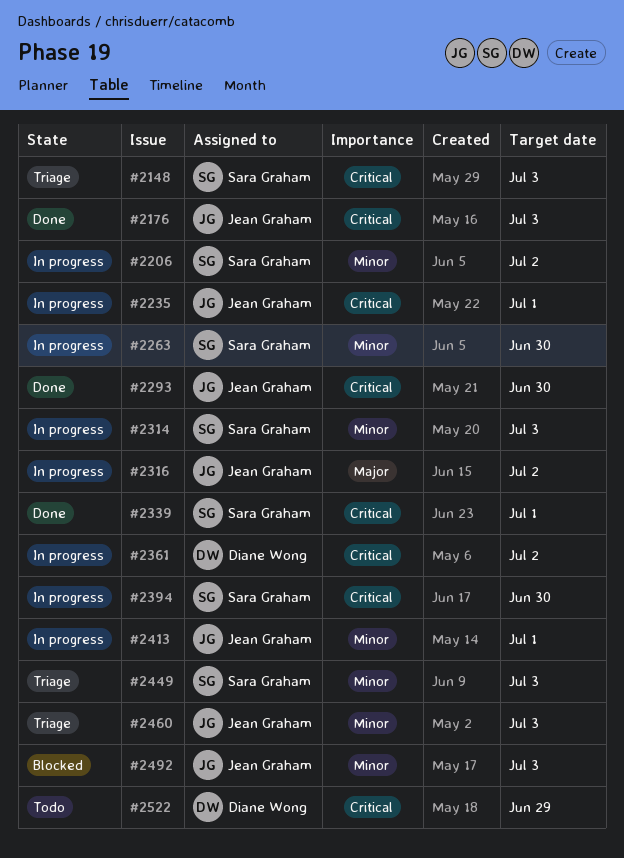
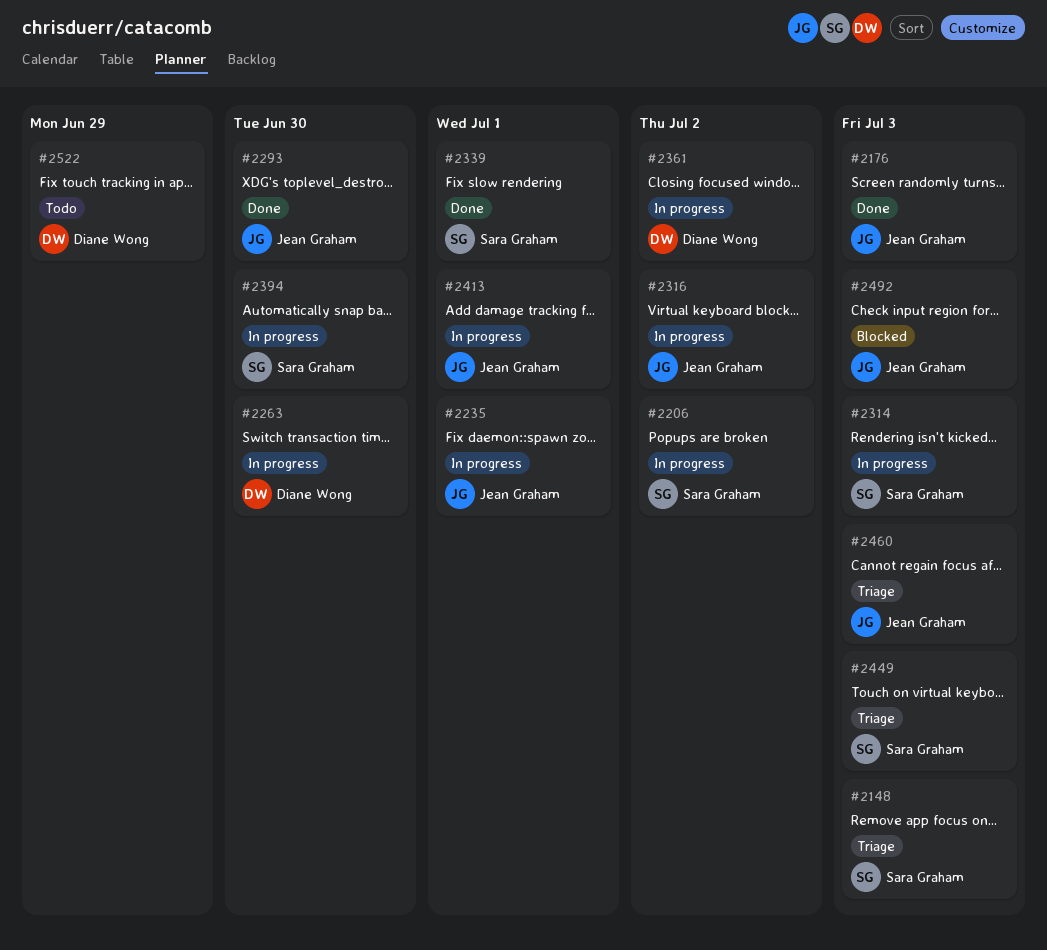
#2263, owner: Sara Graham -> Diane Wong

